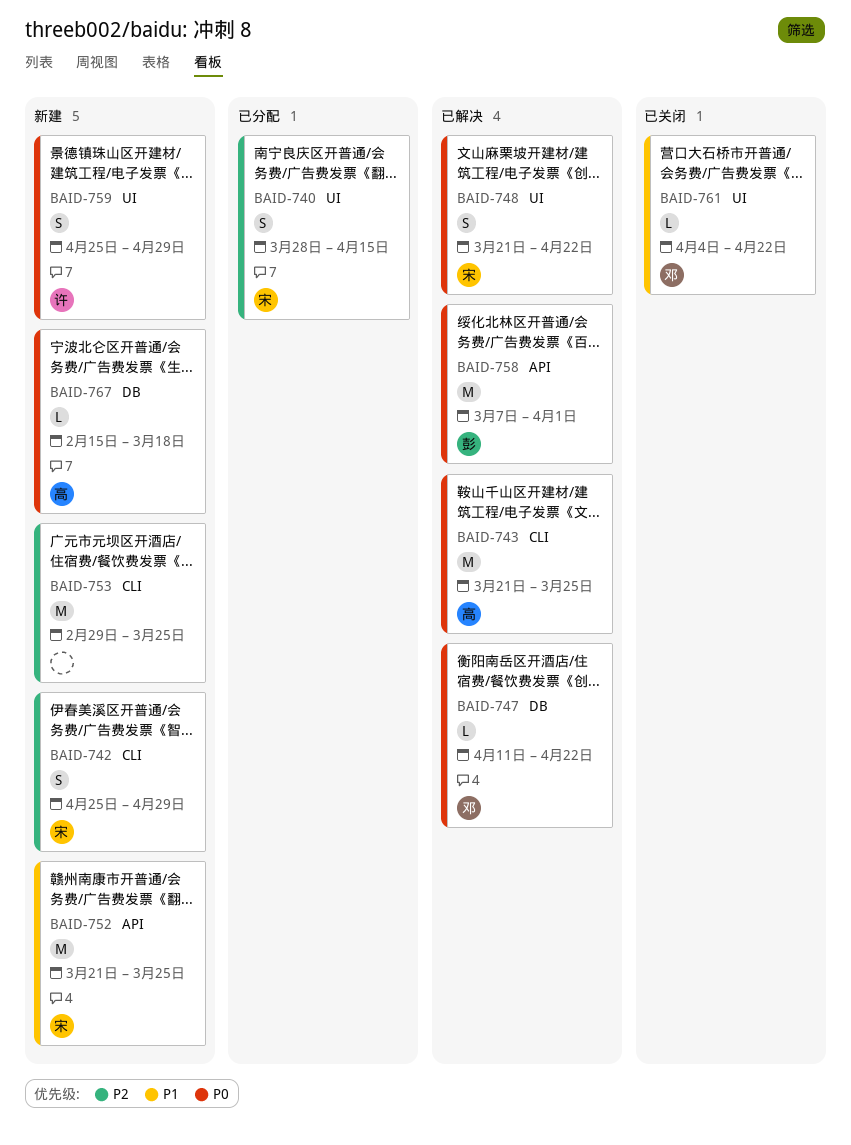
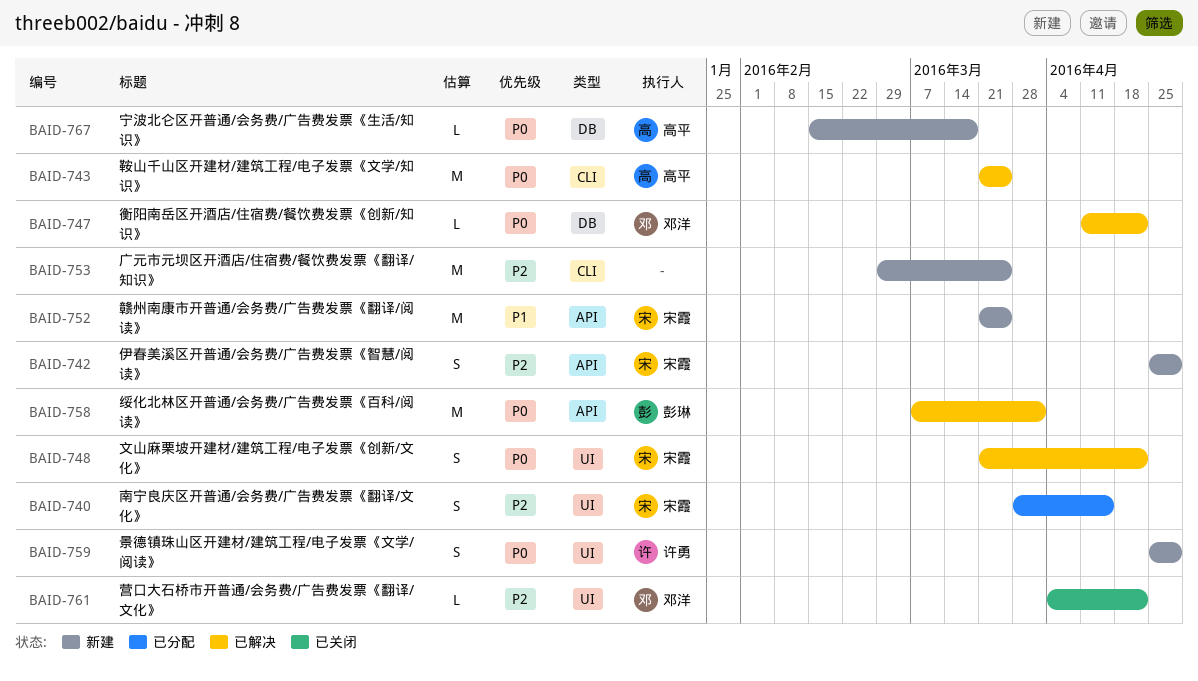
BAID-742, label: CLI -> API
BAID-761, priority: P1 -> P2

